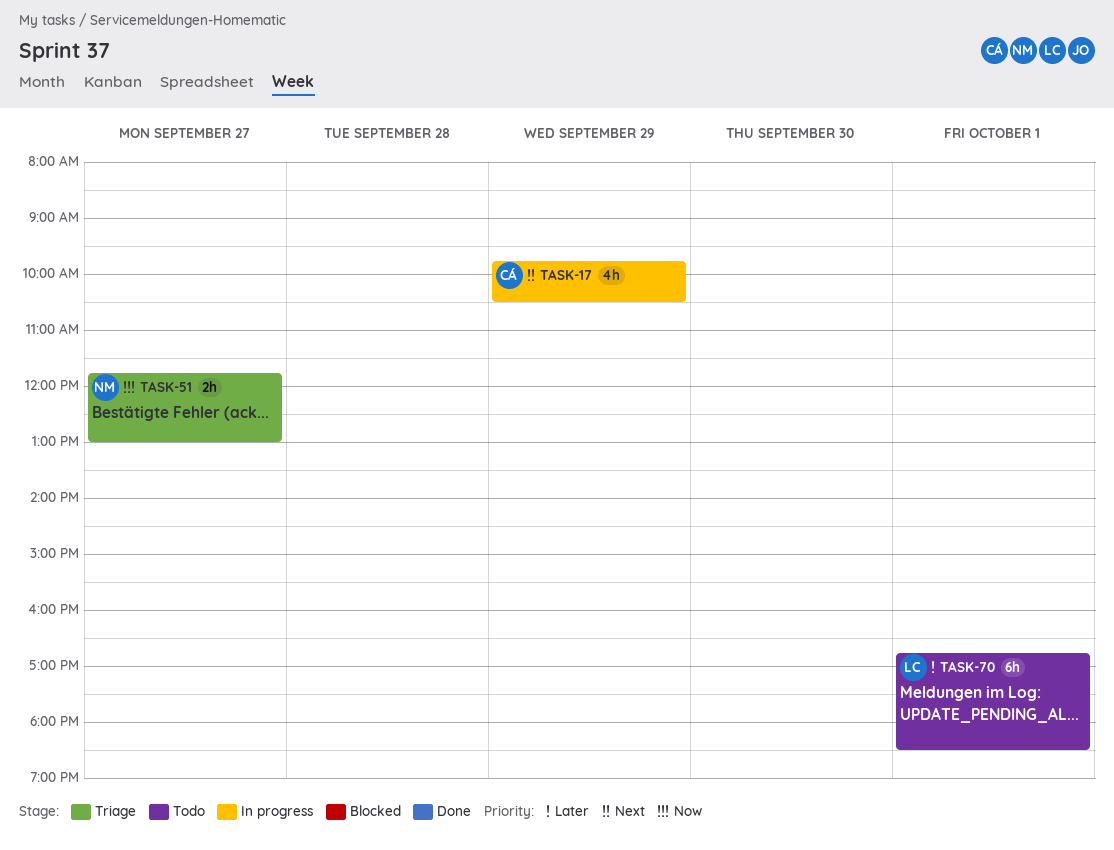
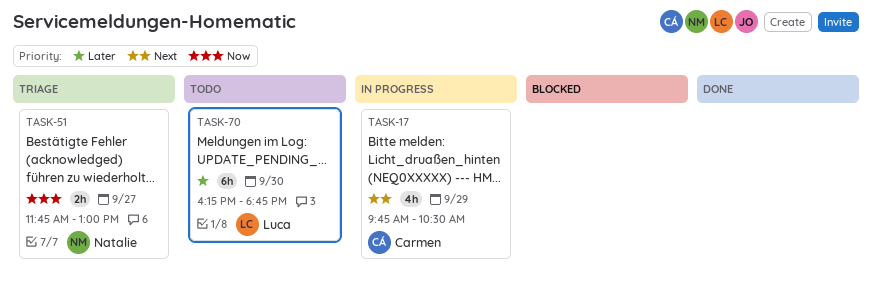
TASK-70, day: Oct 1 -> Sep 30
TASK-70, begins: 16:45 -> 16:15
TASK-70, ends: 18:30 -> 18:45

